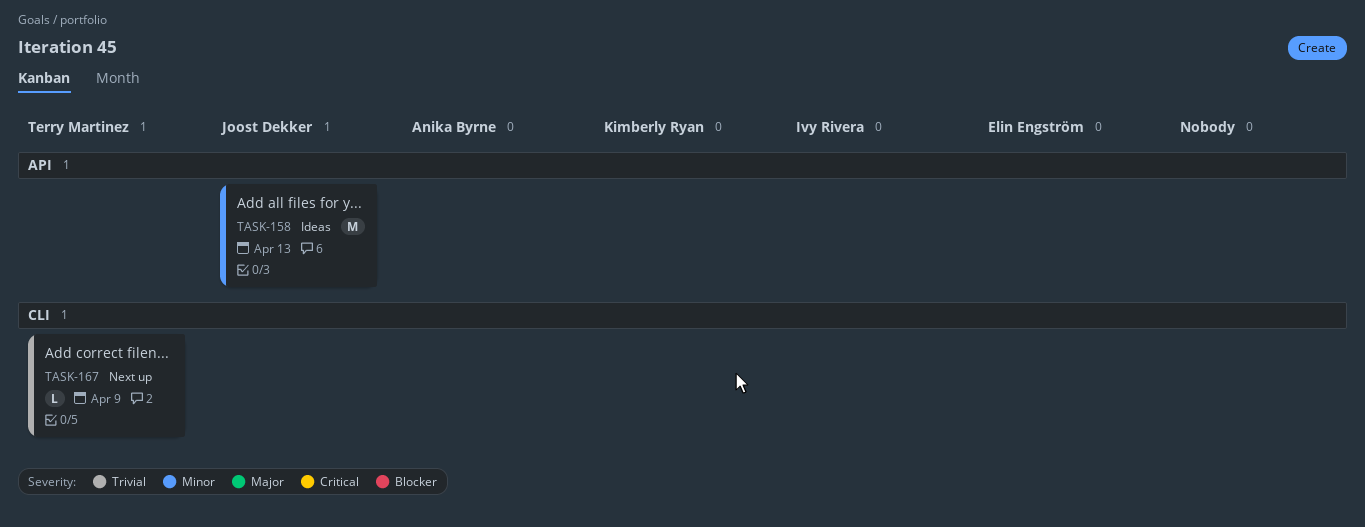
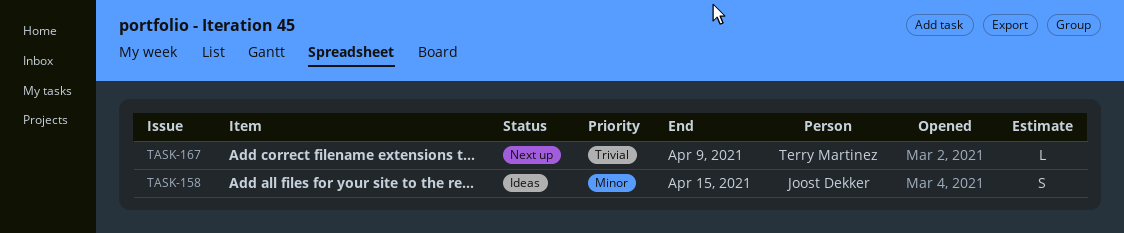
TASK-158, estimate: M -> S
TASK-158, due: Apr 13 -> Apr 15

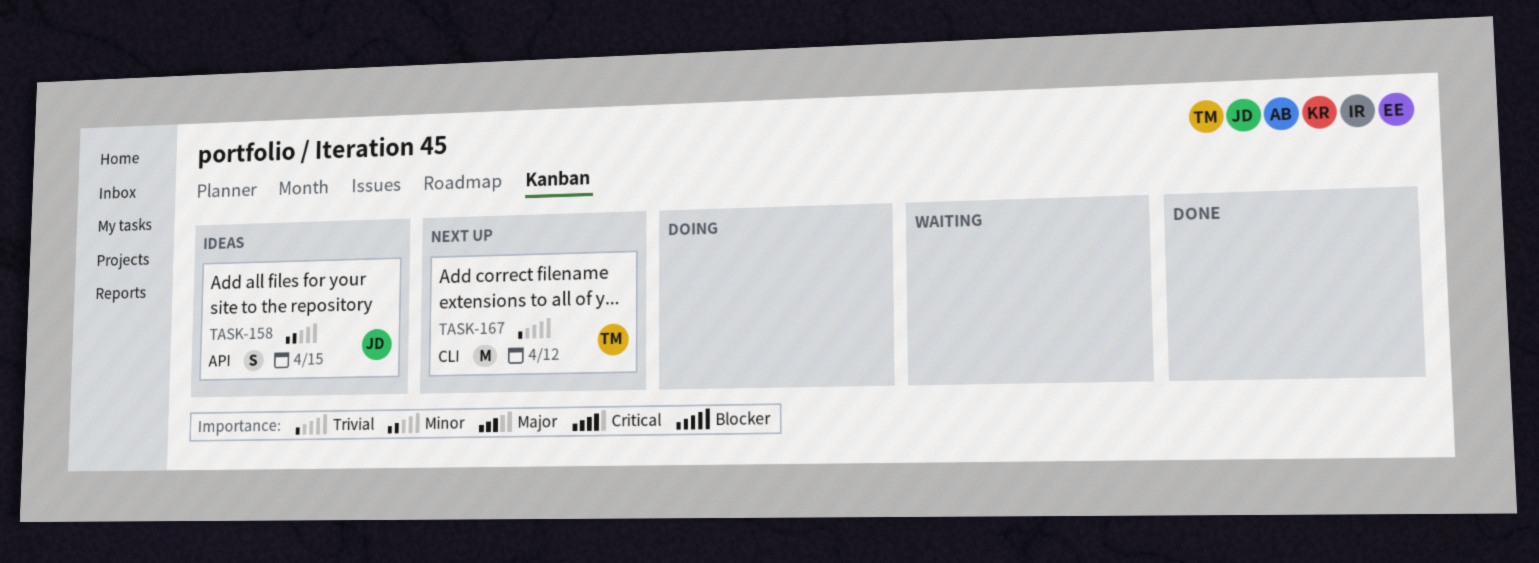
TASK-167, estimate: L -> M
TASK-167, due: Apr 9 -> Apr 12

